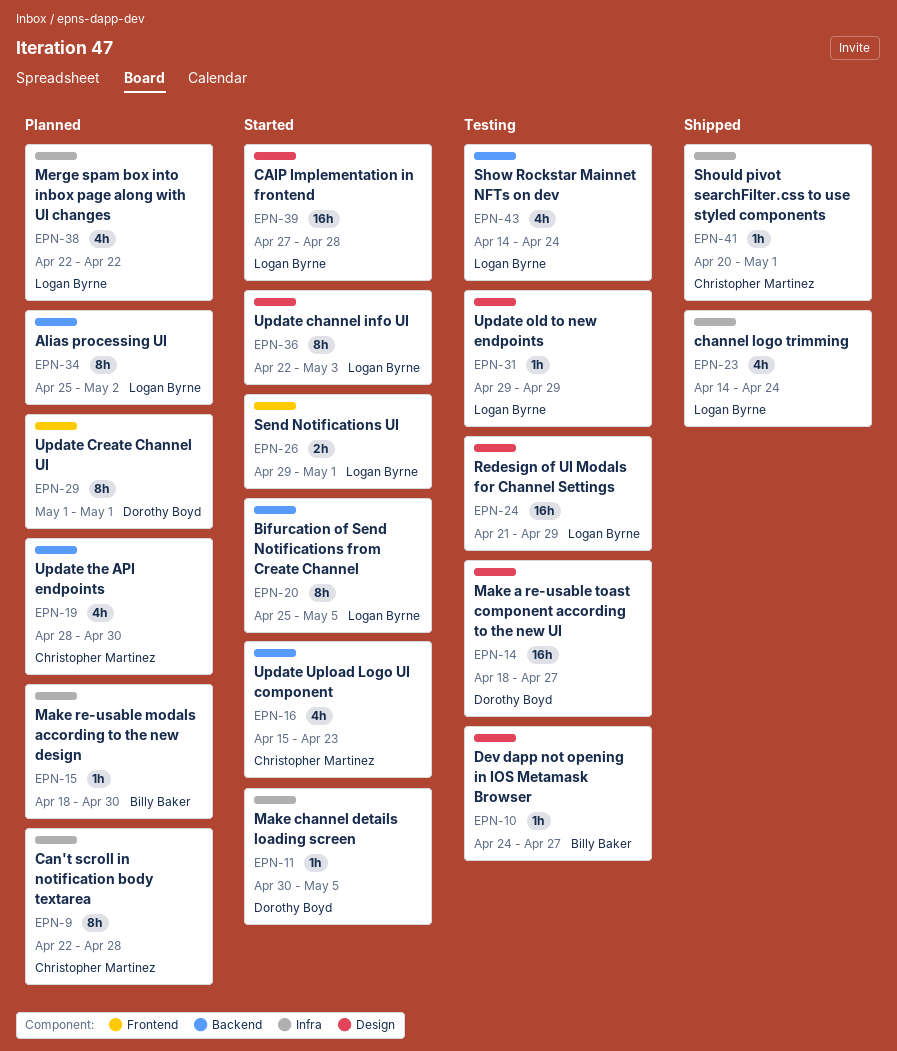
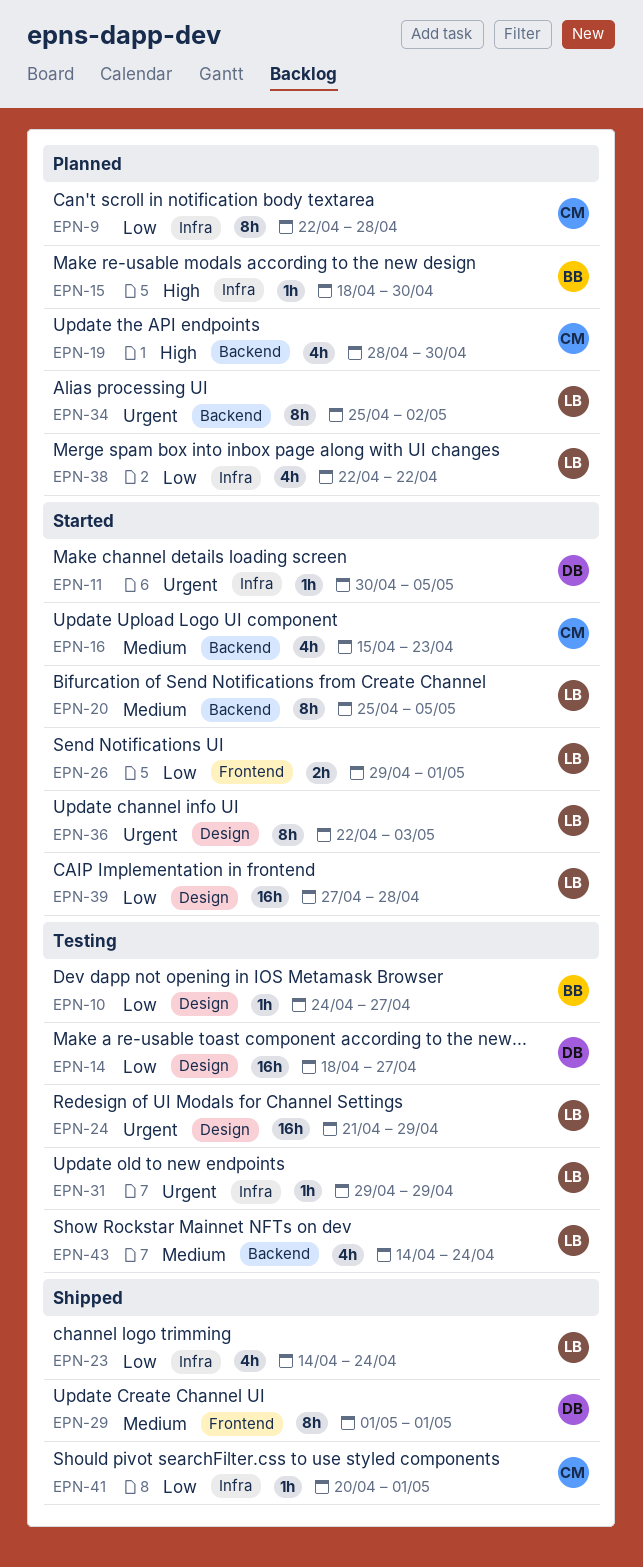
EPN-29, status: Planned -> Shipped
EPN-31, label: Design -> Infra

